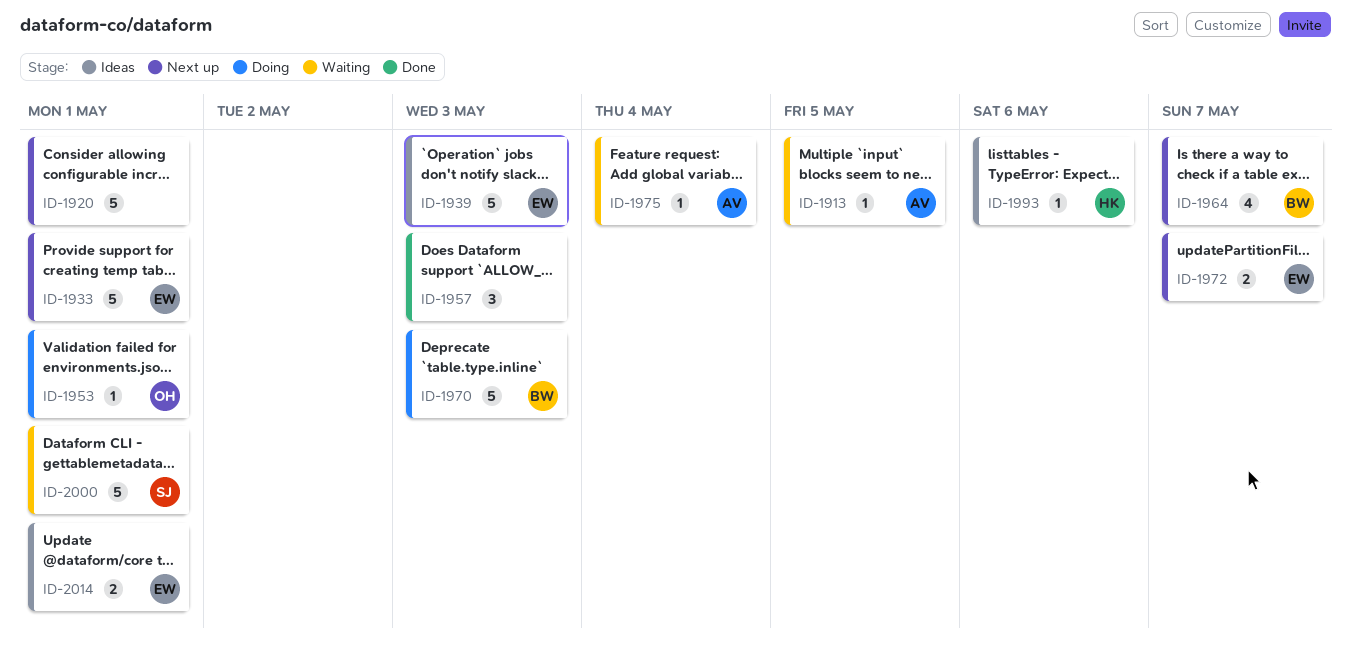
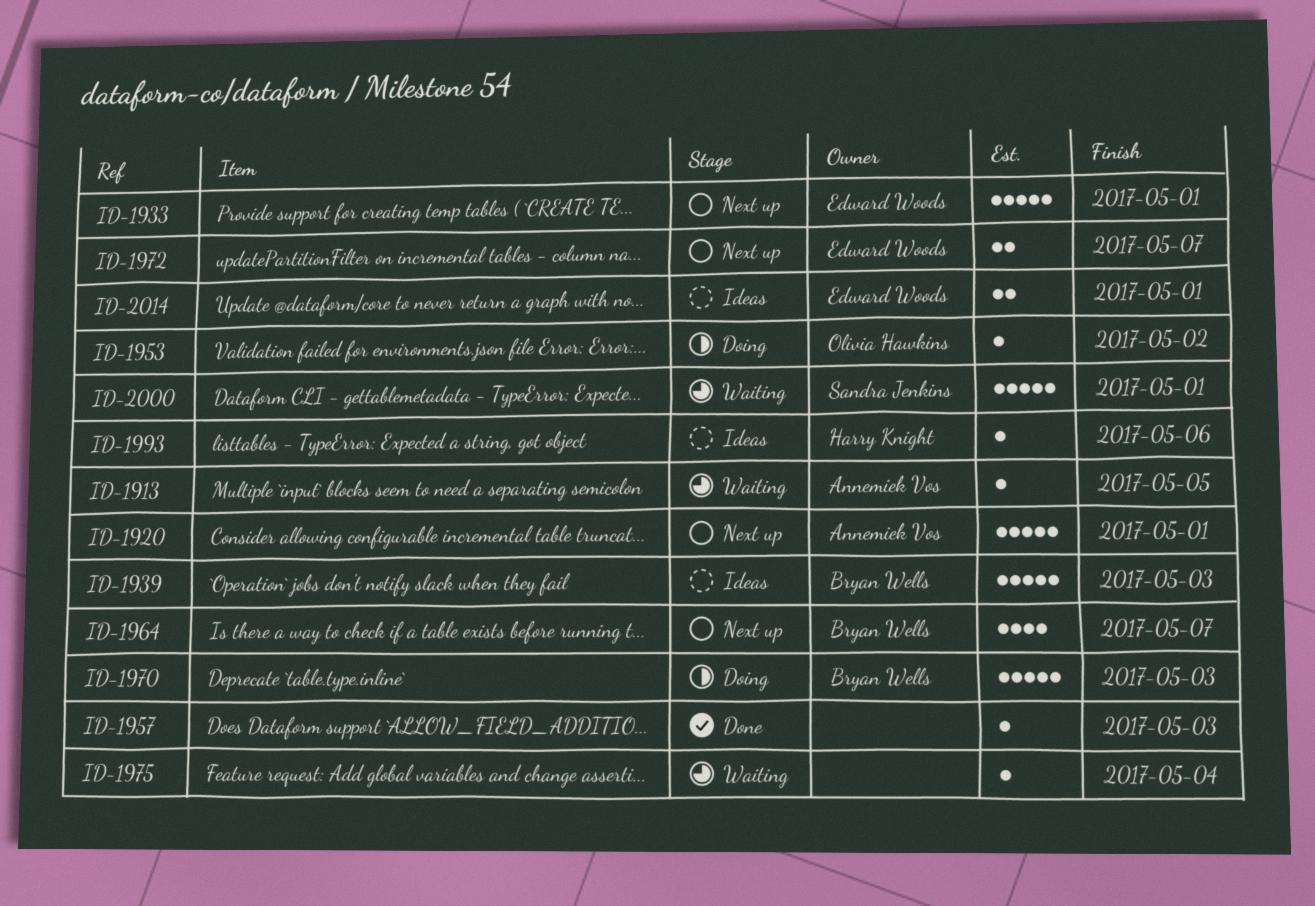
ID-1920, owner: none -> Annemiek Vos
ID-1939, owner: Edward Woods -> Bryan Wells
ID-1953, due: May 1 -> May 2
ID-1957, estimate: 3 -> 1
ID-1975, owner: Annemiek Vos -> none

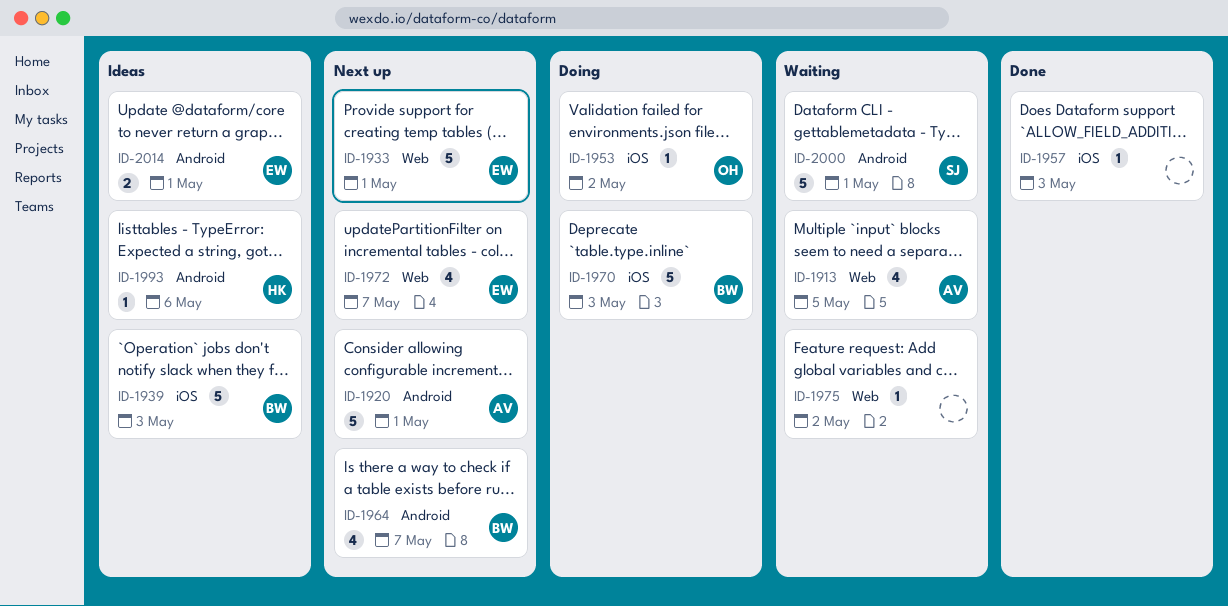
ID-1913, estimate: 1 -> 4
ID-1972, estimate: 2 -> 4
ID-1975, due: May 4 -> May 2

